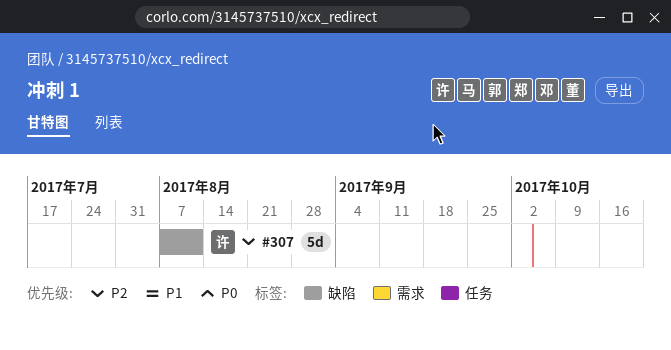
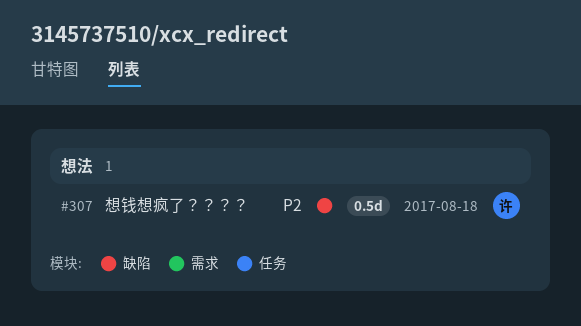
#307, estimate: 5d -> 0.5d
#307, due: Aug 11 -> Aug 18

